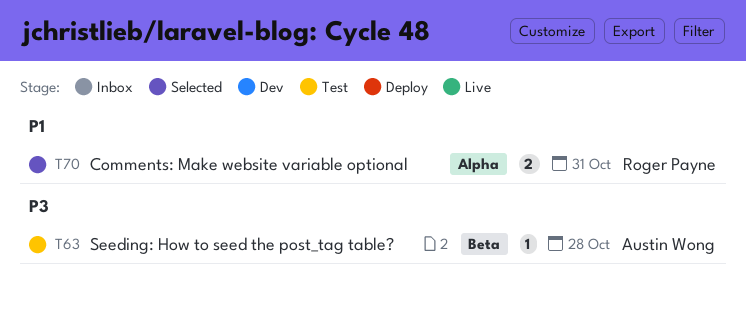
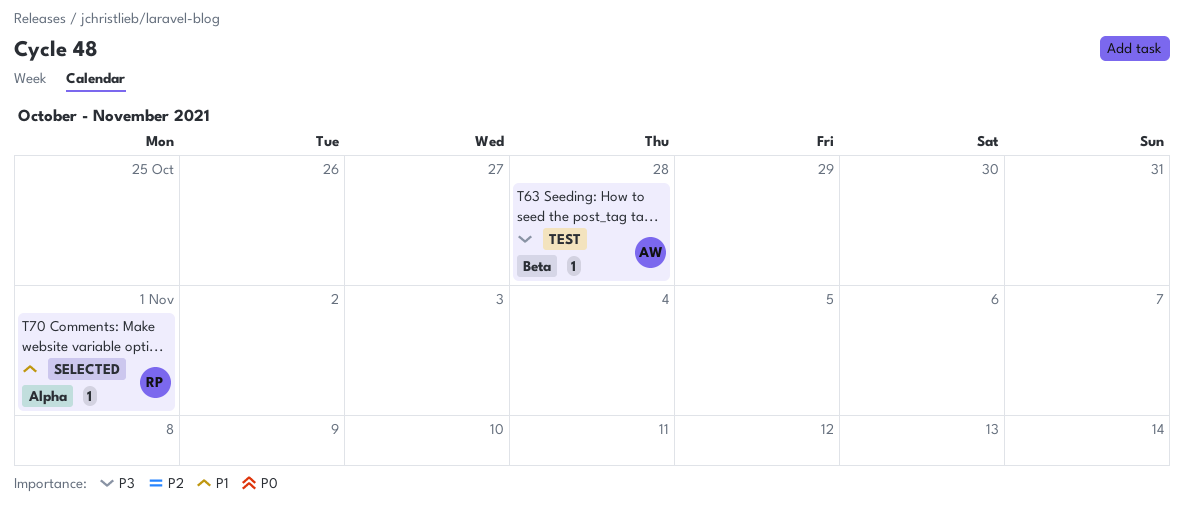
T70, estimate: 2 -> 1
T70, due: Oct 31 -> Nov 1

